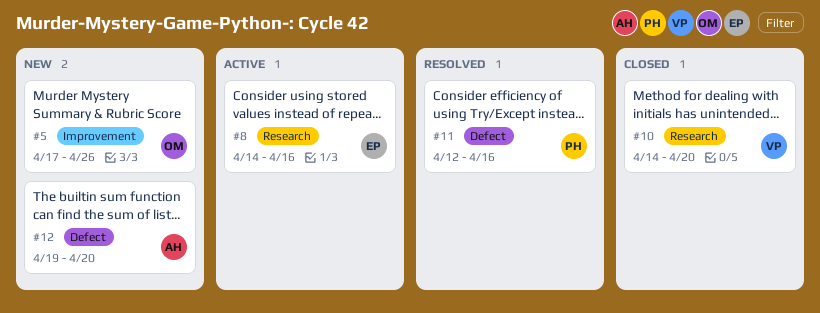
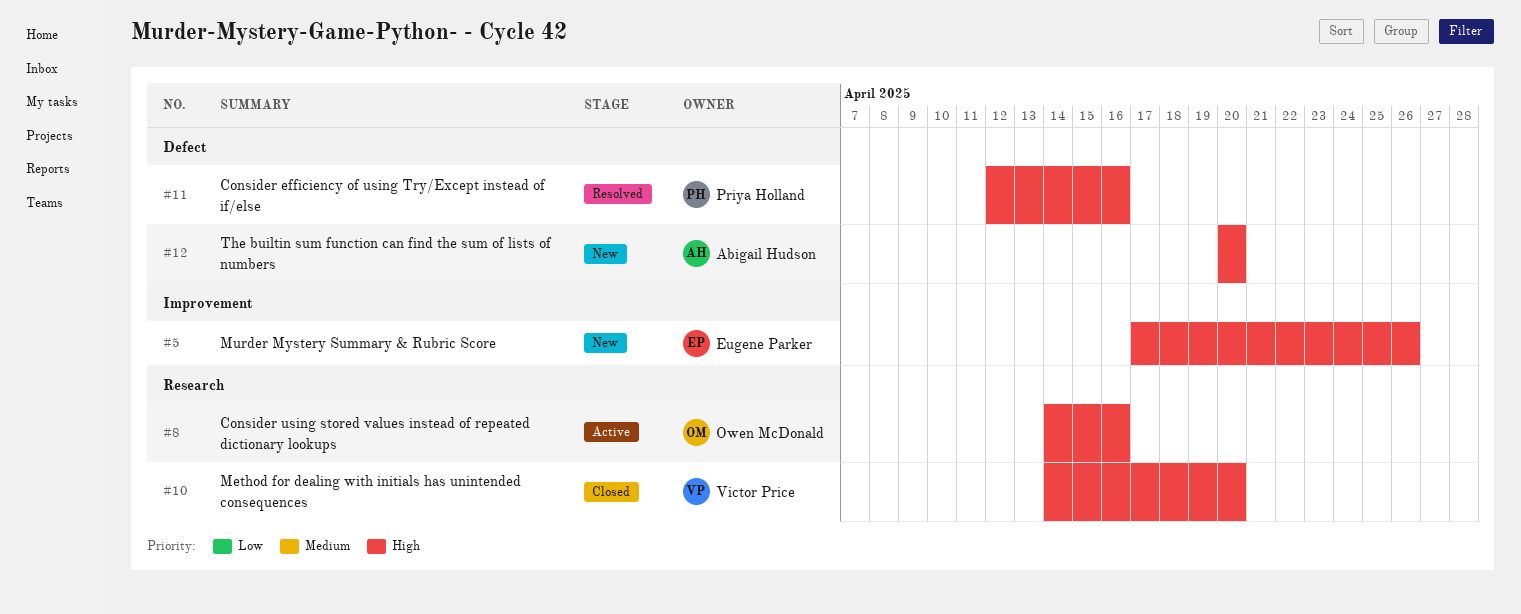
#5, owner: Owen McDonald -> Eugene Parker
#8, owner: Eugene Parker -> Owen McDonald
#12, start: Apr 19 -> Apr 20

